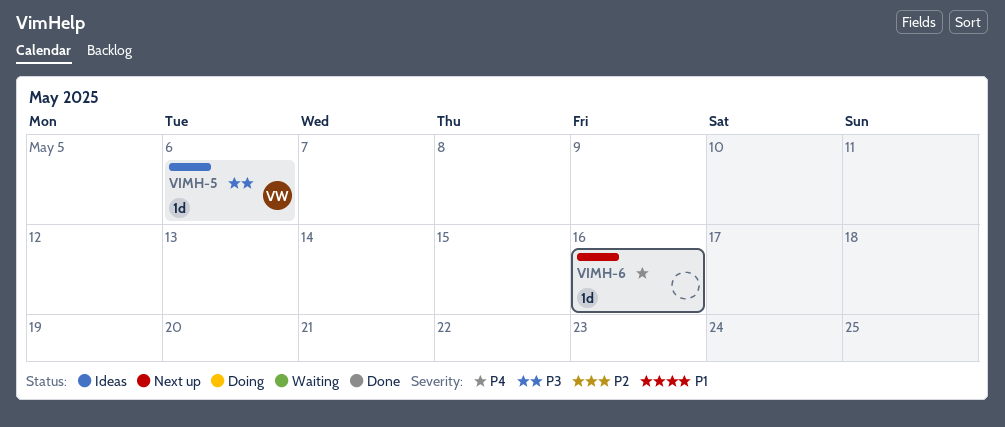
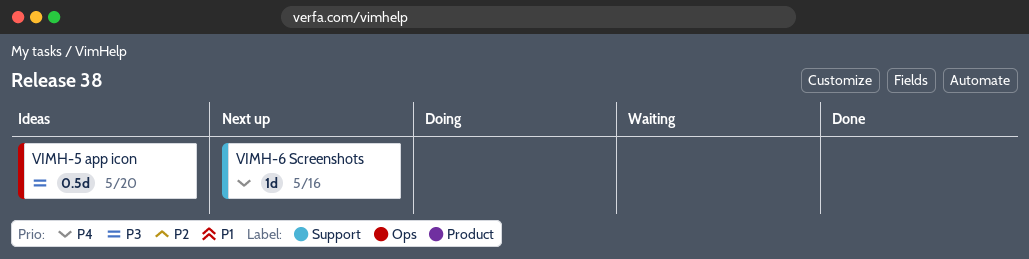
VIMH-5, estimate: 1d -> 0.5d
VIMH-5, due: May 6 -> May 20

